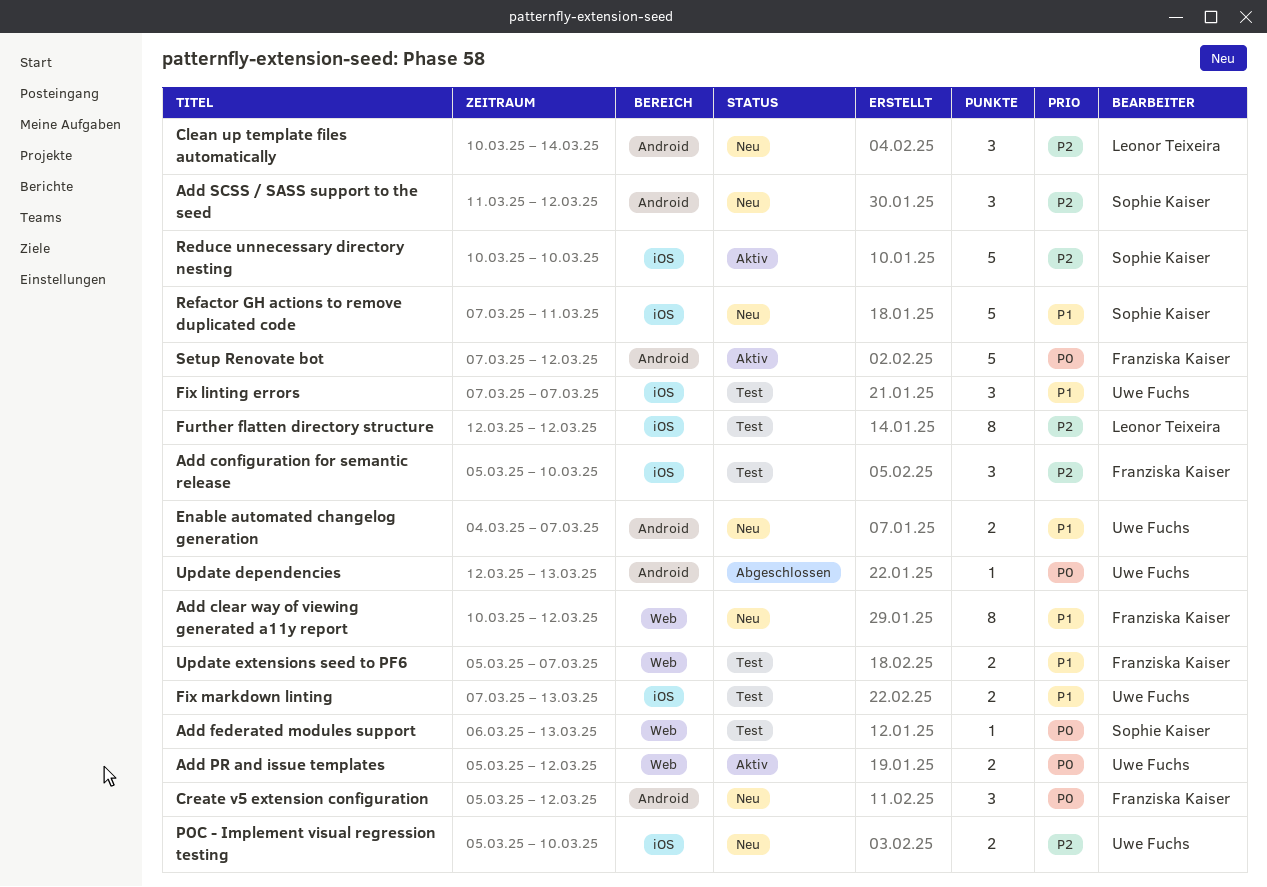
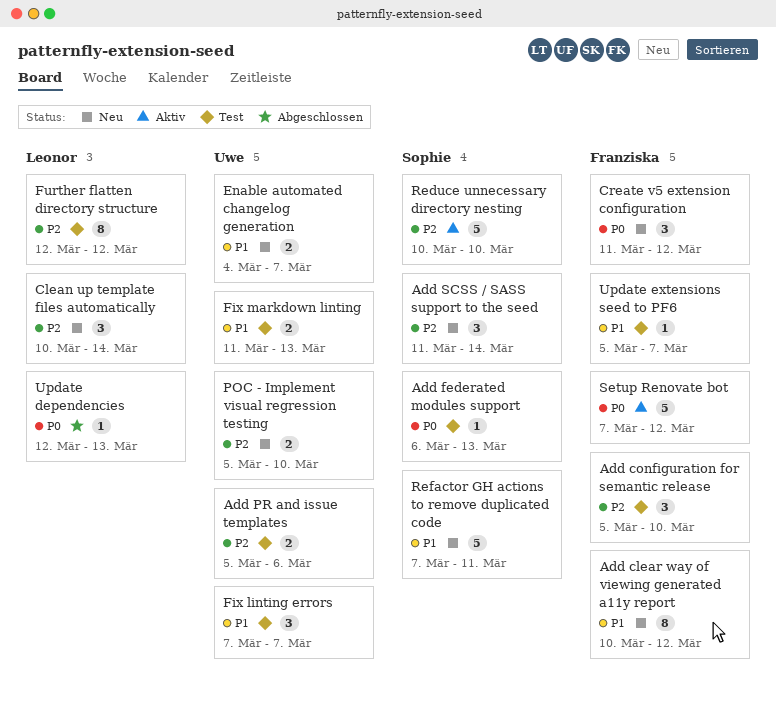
Add PR and issue templates, status: Aktiv -> Test
Add PR and issue templates, priority: P0 -> P2
Add PR and issue templates, due: Mar 12 -> Mar 6
Add SCSS / SASS support to the seed, due: Mar 12 -> Mar 14
Create v5 extension configuration, start: Mar 5 -> Mar 11
Fix markdown linting, start: Mar 7 -> Mar 11
Update dependencies, owner: Uwe Fuchs -> Leonor Teixeira
Update extensions seed to PF6, estimate: 2 -> 1

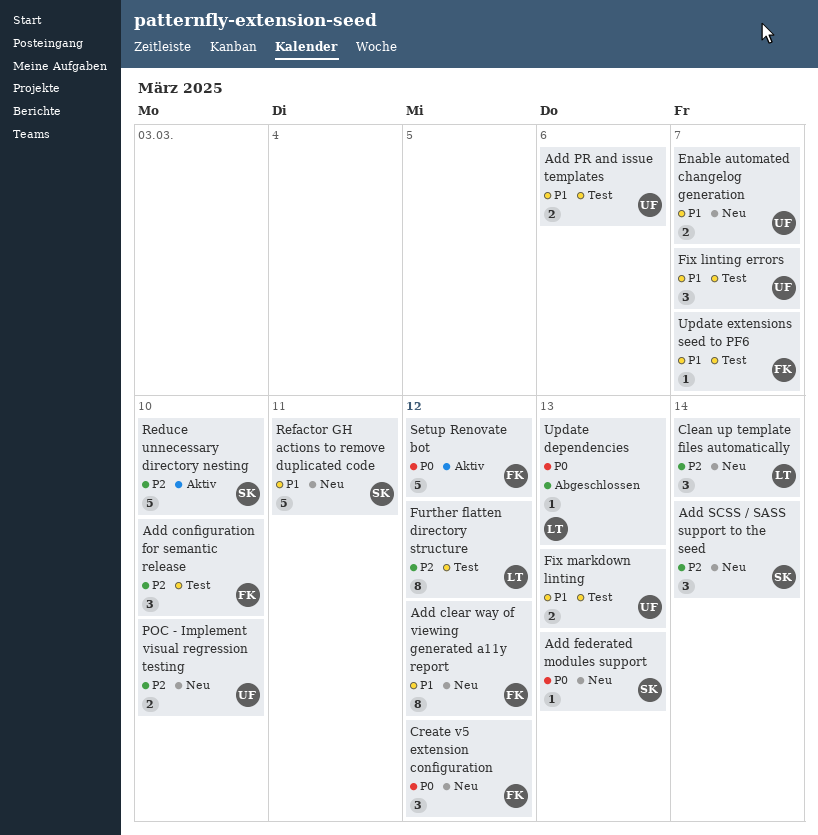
Add federated modules support, status: Test -> Neu
Add PR and issue templates, priority: P2 -> P1

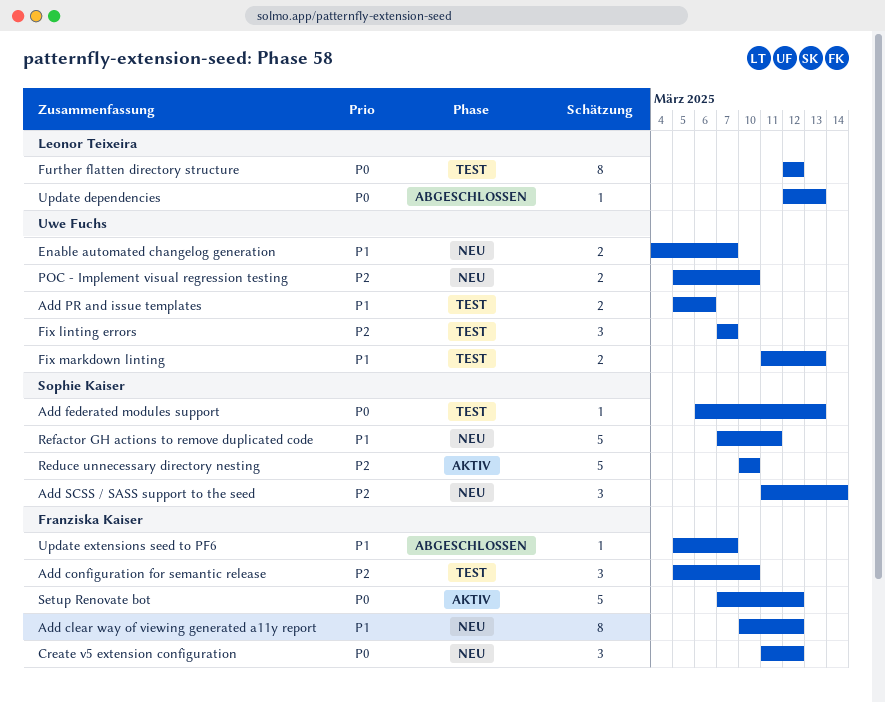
Add federated modules support, status: Neu -> Test
Clean up template files automatically: present -> none
Fix linting errors, priority: P1 -> P2
Further flatten directory structure, priority: P2 -> P0
Update extensions seed to PF6, status: Test -> Abgeschlossen

